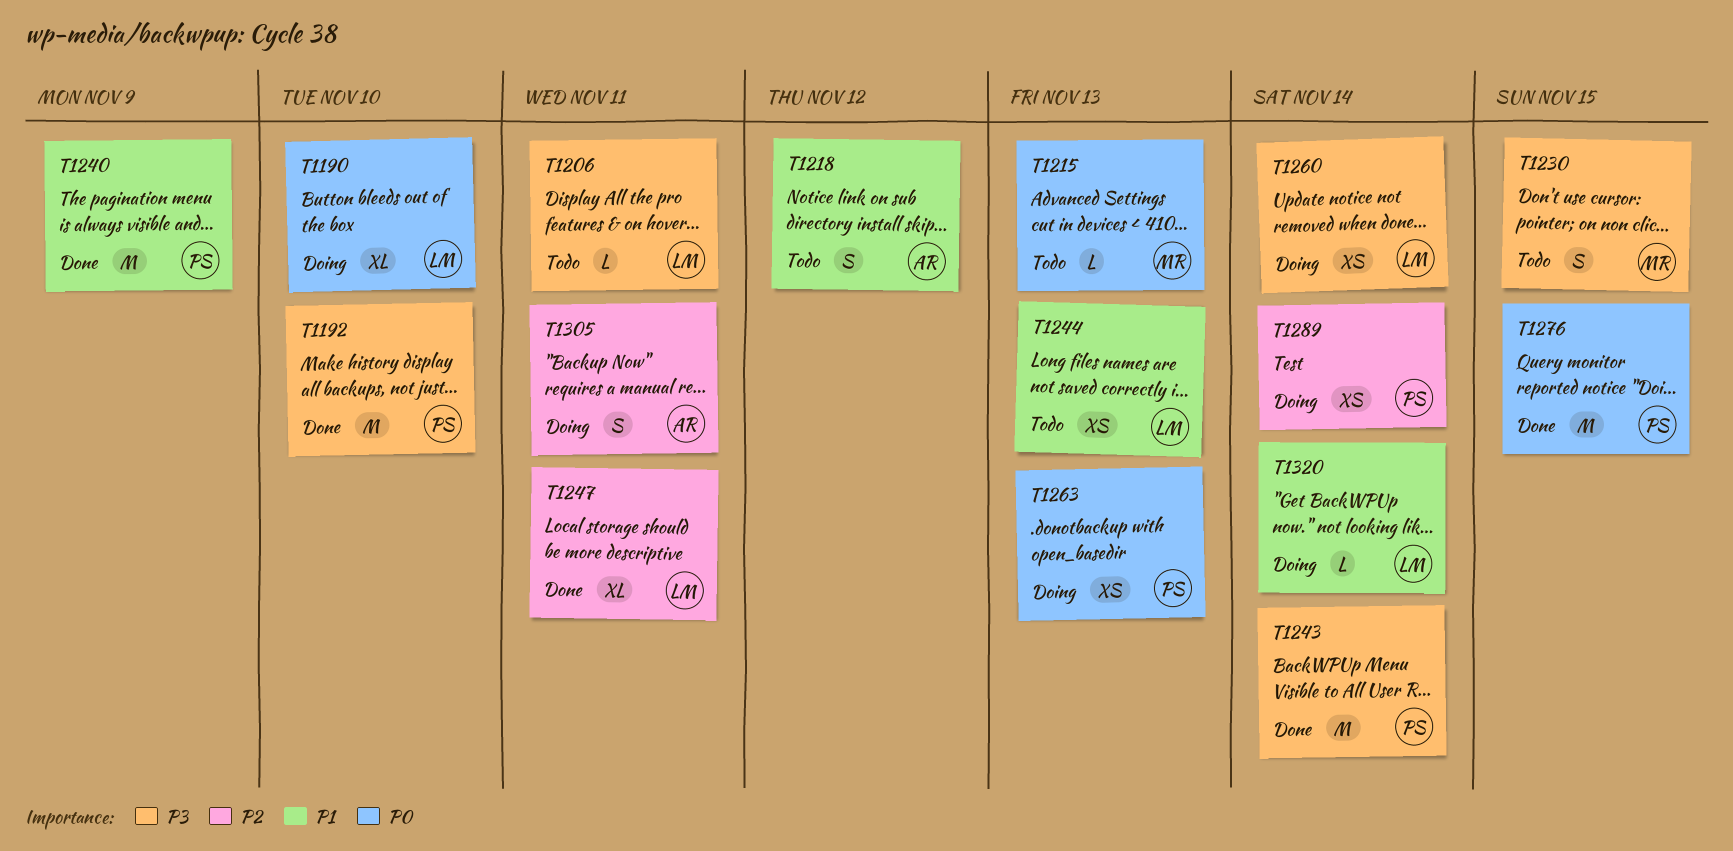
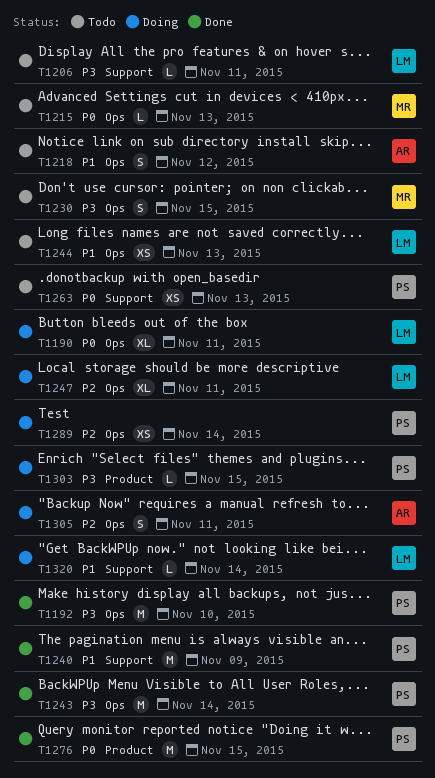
T1190, due: Nov 10 -> Nov 11
T1247, status: Done -> Doing
T1260: present -> none
T1263, status: Doing -> Todo
T1303: none -> present

